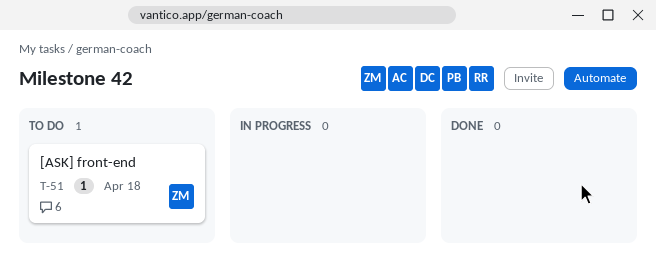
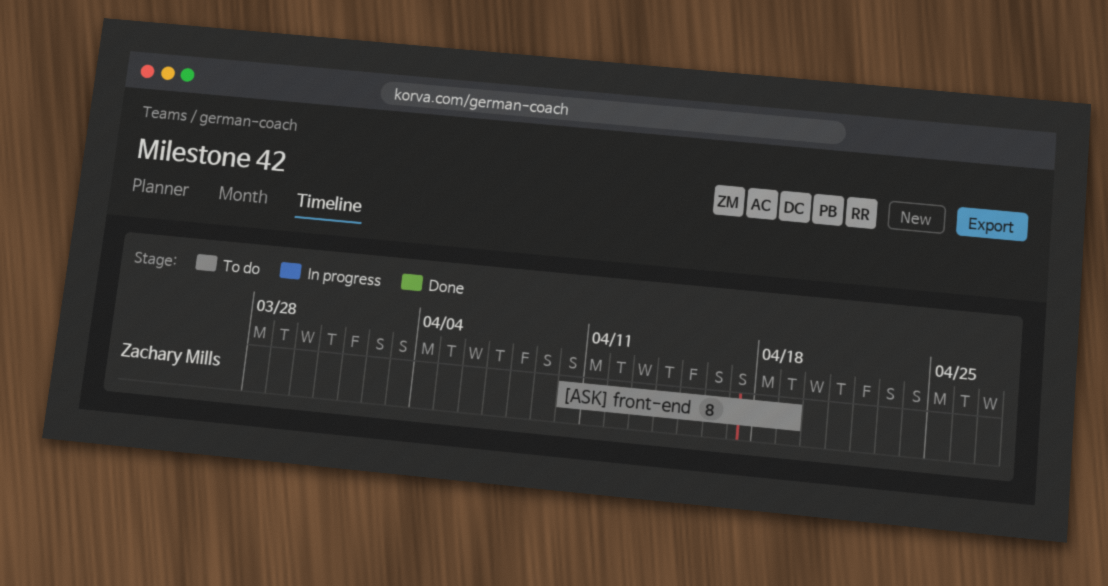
[ASK] front-end, estimate: 1 -> 8
[ASK] front-end, due: Apr 18 -> Apr 19

